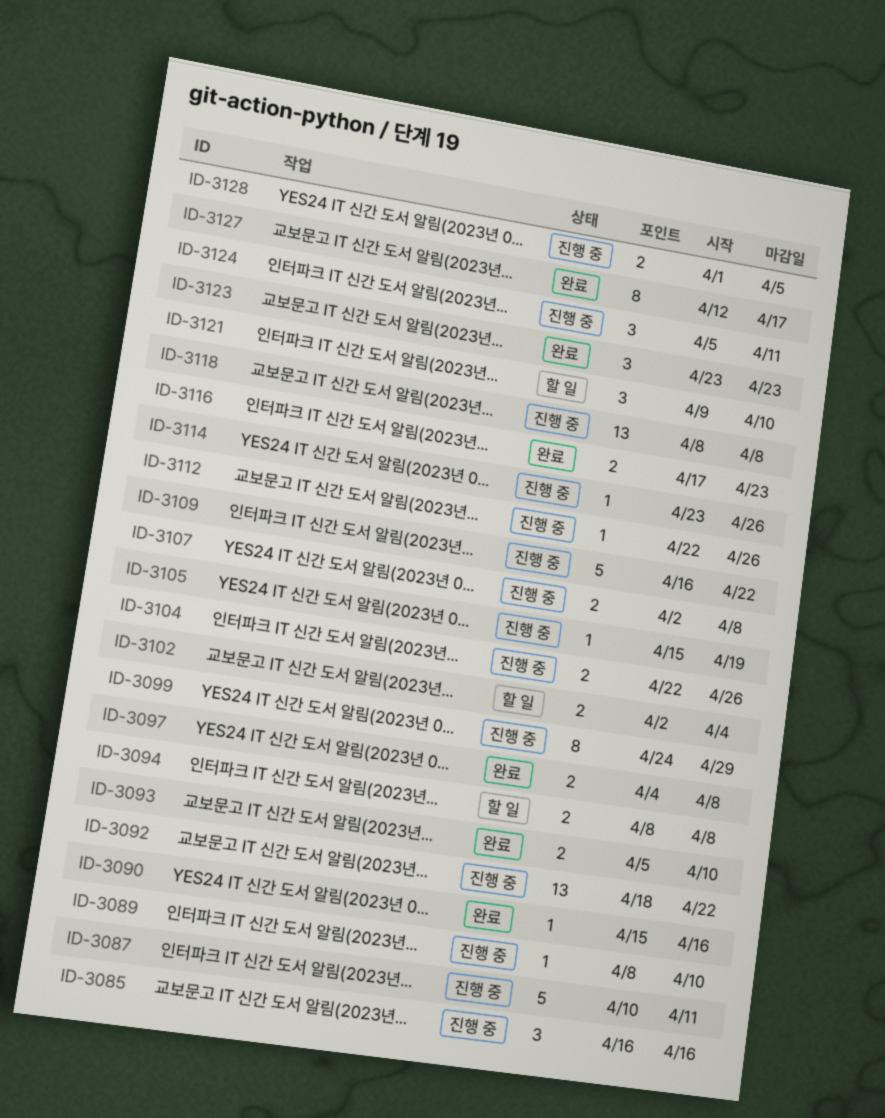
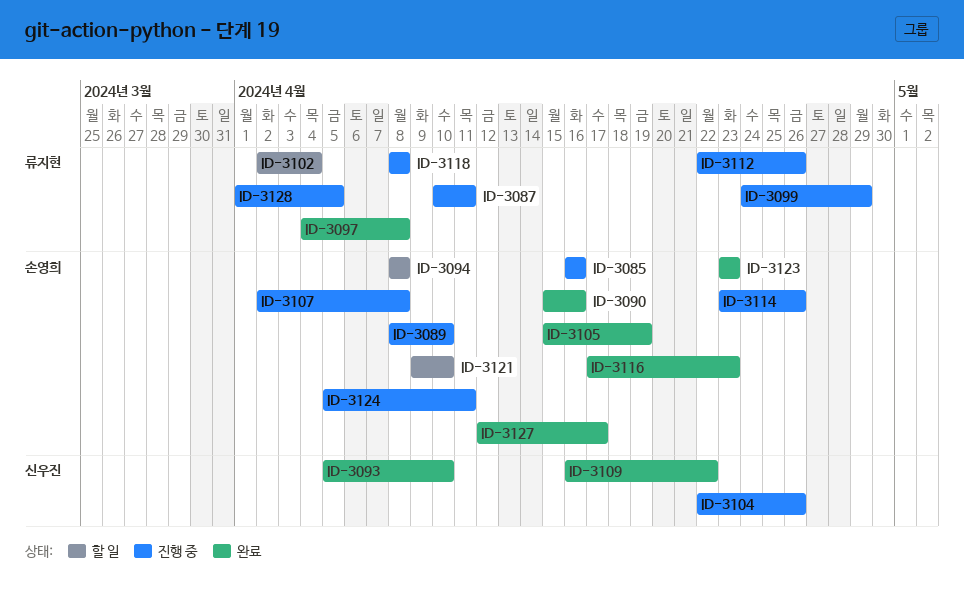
ID-3092: present -> none
ID-3105, status: 진행 중 -> 완료
ID-3109, status: 진행 중 -> 완료

